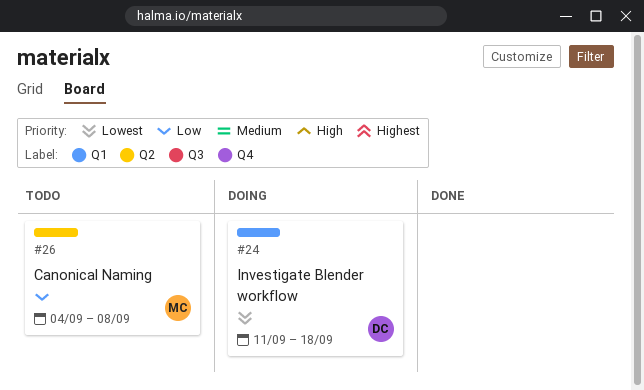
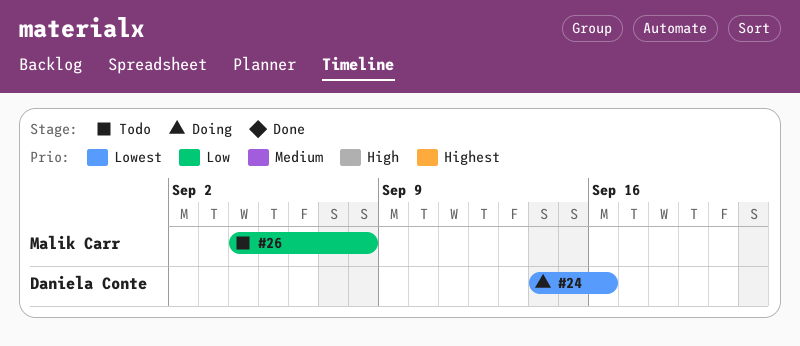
#24, start: Sep 11 -> Sep 14
#24, due: Sep 18 -> Sep 16

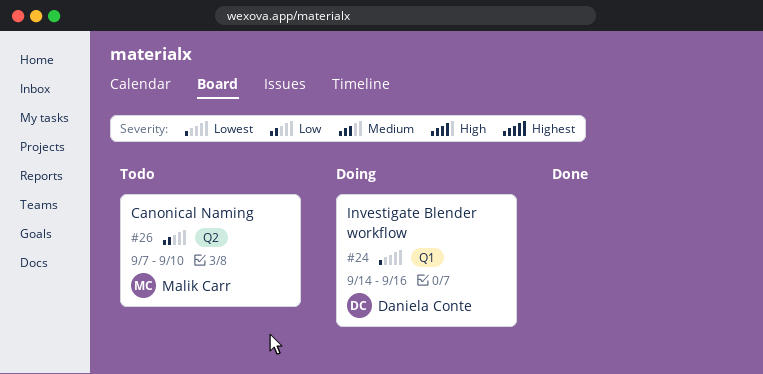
#26, start: Sep 4 -> Sep 7
#26, due: Sep 8 -> Sep 10

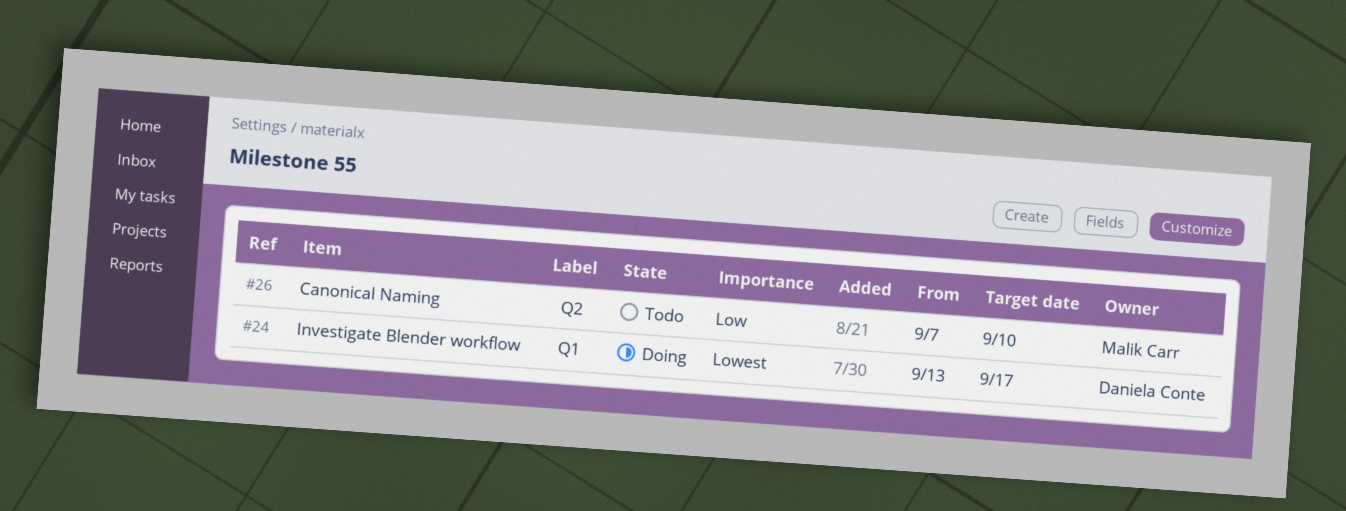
#24, start: Sep 14 -> Sep 13
#24, due: Sep 16 -> Sep 17

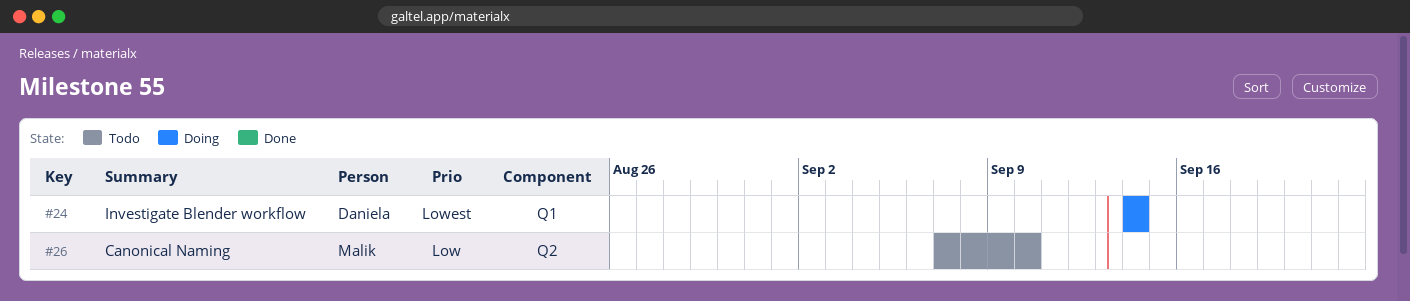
#24, start: Sep 13 -> Sep 14
#24, due: Sep 17 -> Sep 14

